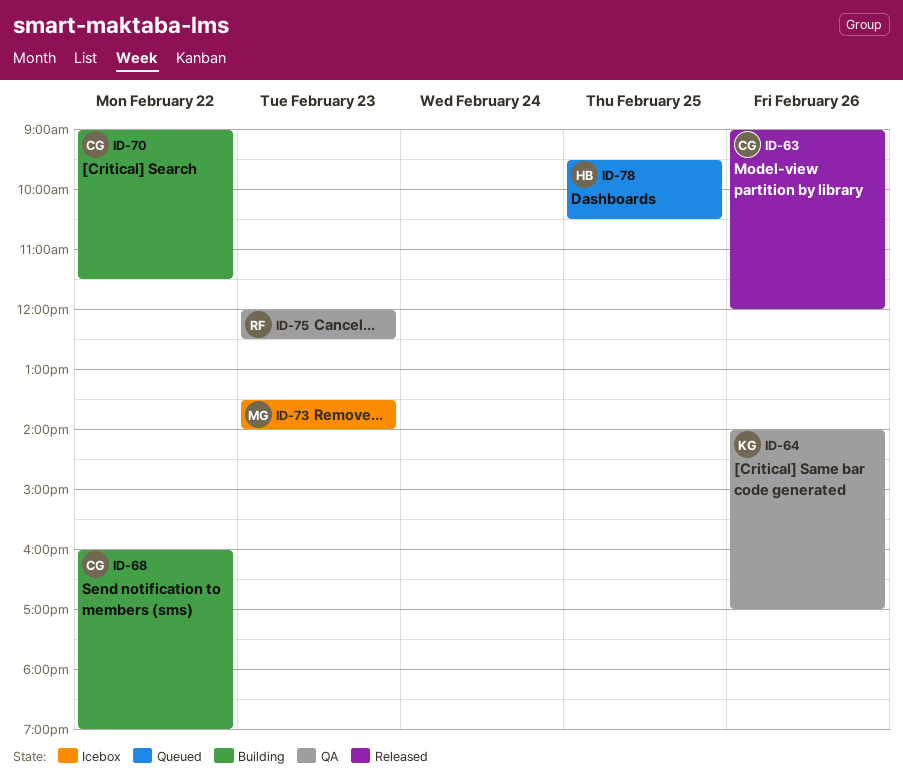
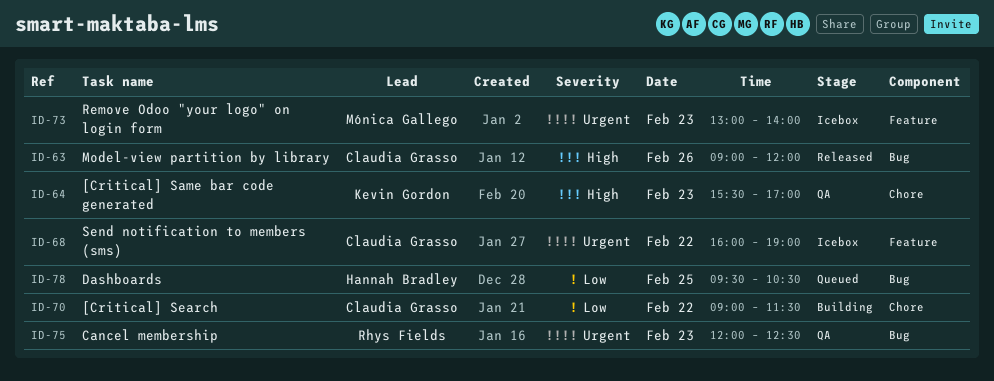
ID-64, day: Feb 26 -> Feb 23
ID-64, begins: 14:00 -> 15:30
ID-68, status: Building -> Icebox
ID-73, begins: 13:30 -> 13:00

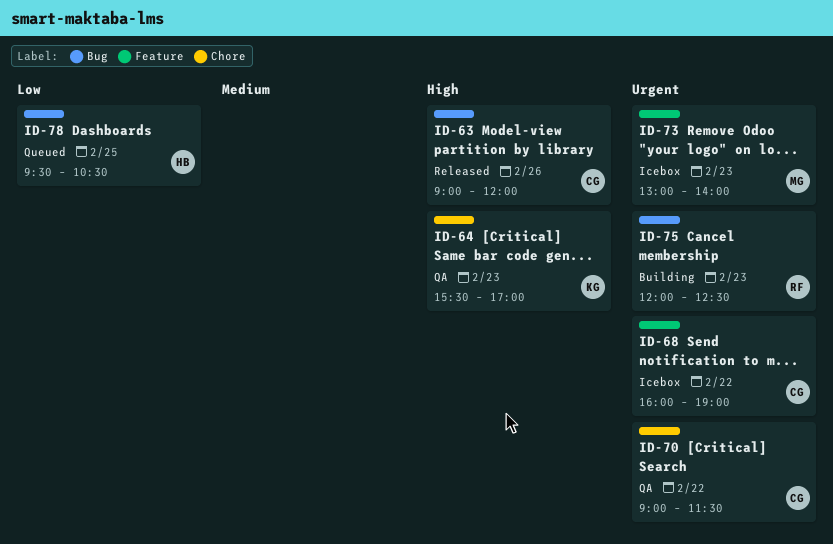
ID-70, status: Building -> QA
ID-70, priority: Low -> Urgent
ID-75, status: QA -> Building

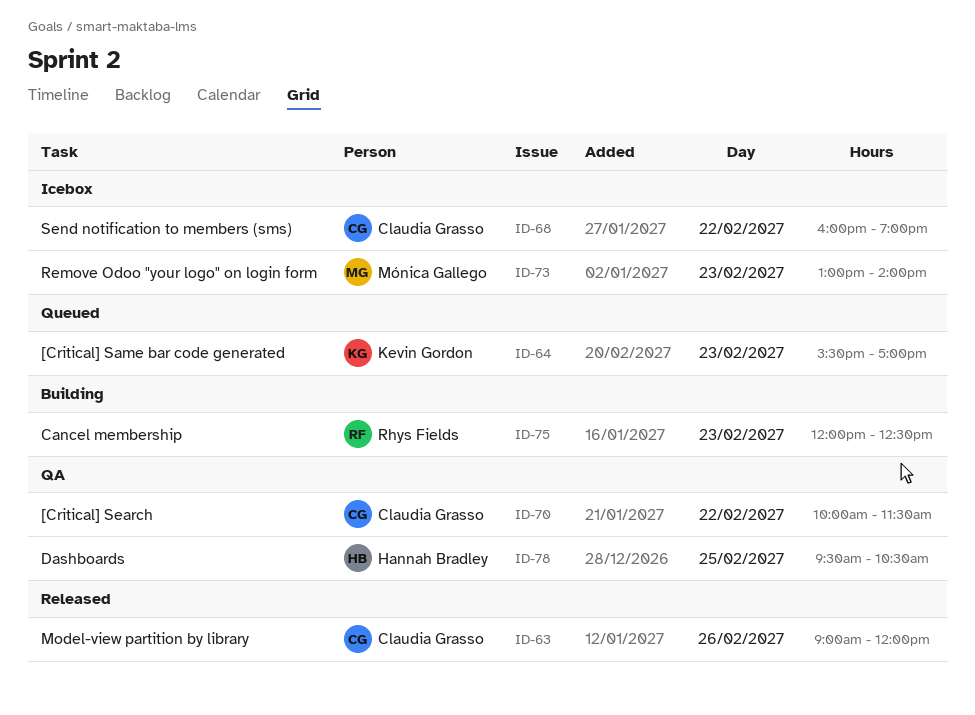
ID-64, status: QA -> Queued
ID-70, begins: 09:00 -> 10:00
ID-78, status: Queued -> QA

